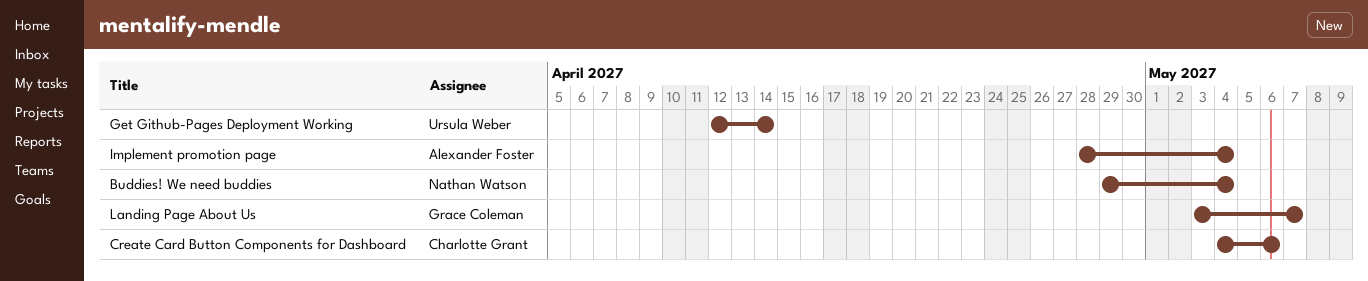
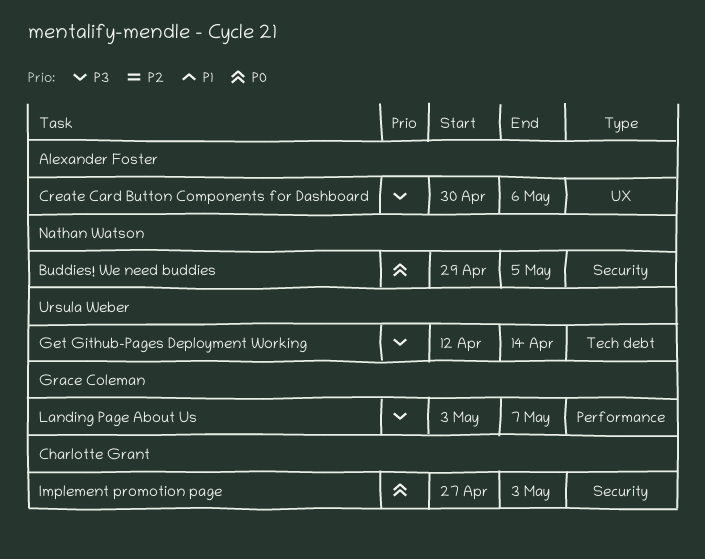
Buddies! We need buddies, due: May 4 -> May 5
Create Card Button Components for Dashboard, owner: Charlotte Grant -> Alexander Foster
Create Card Button Components for Dashboard, start: May 4 -> Apr 30
Implement promotion page, owner: Alexander Foster -> Charlotte Grant
Implement promotion page, start: Apr 28 -> Apr 27
Implement promotion page, due: May 4 -> May 3

